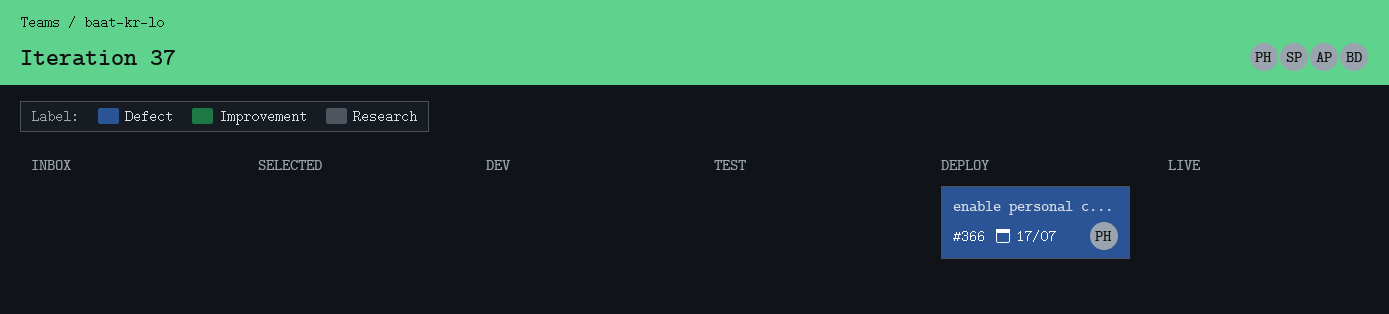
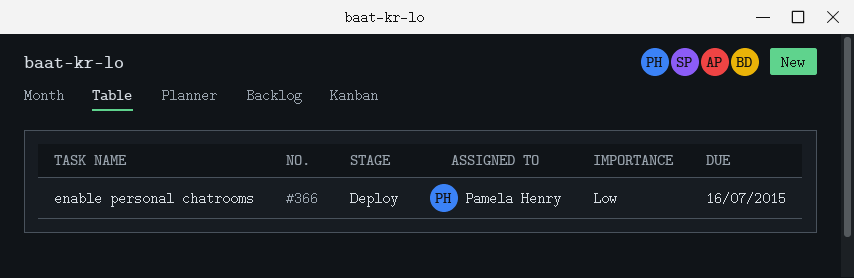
#366, due: Jul 17 -> Jul 16

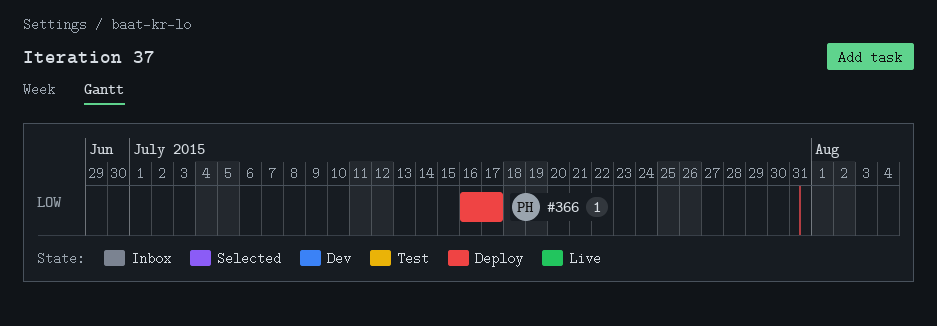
#366, due: Jul 16 -> Jul 17

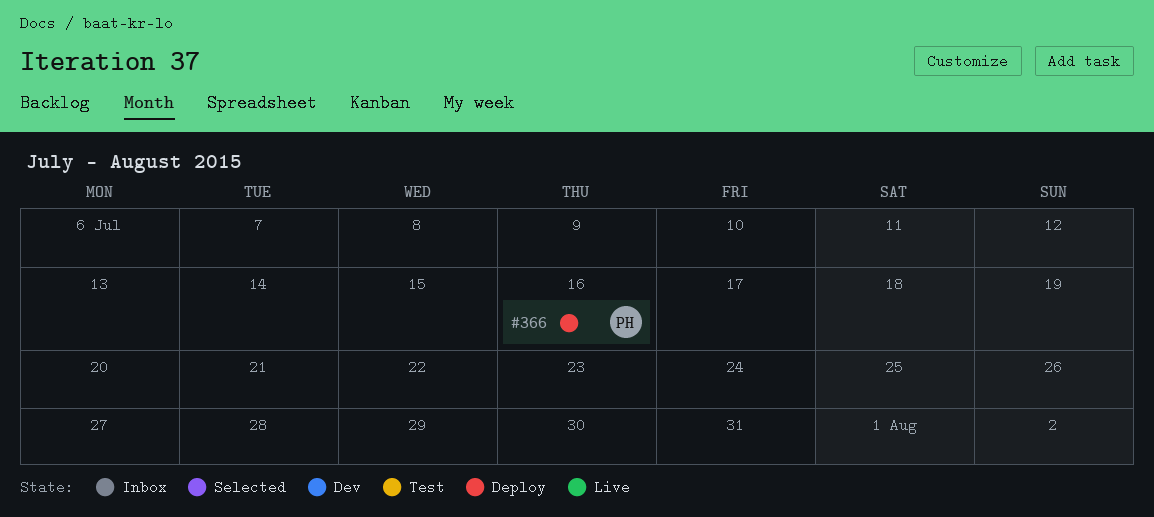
#366, due: Jul 17 -> Jul 16

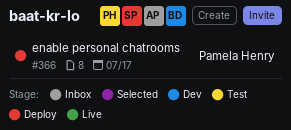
#366, due: Jul 16 -> Jul 17

